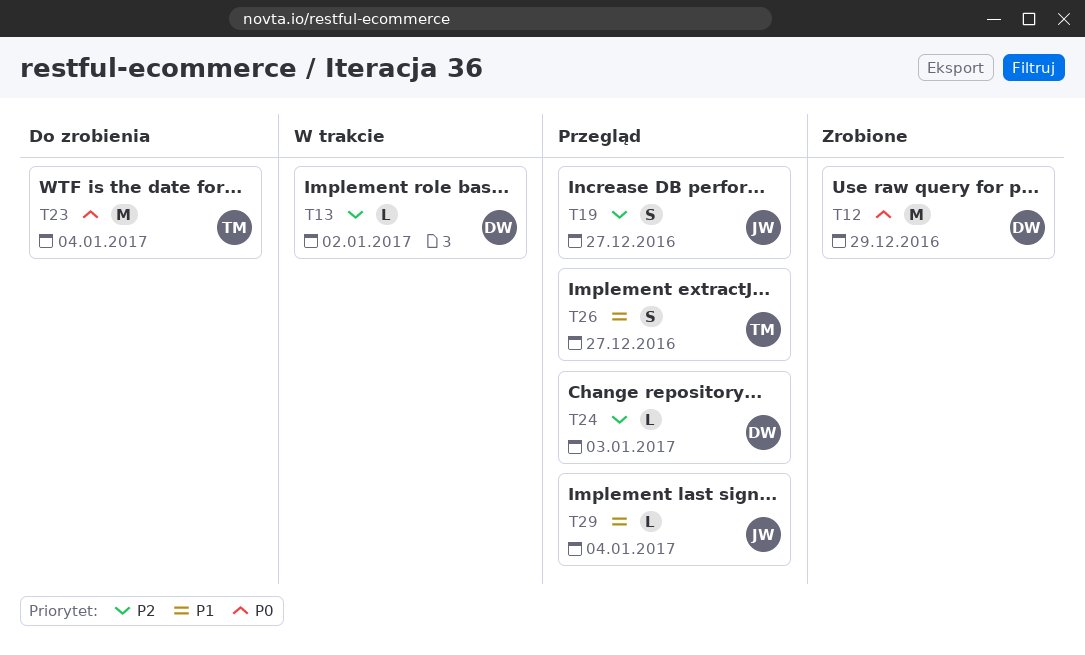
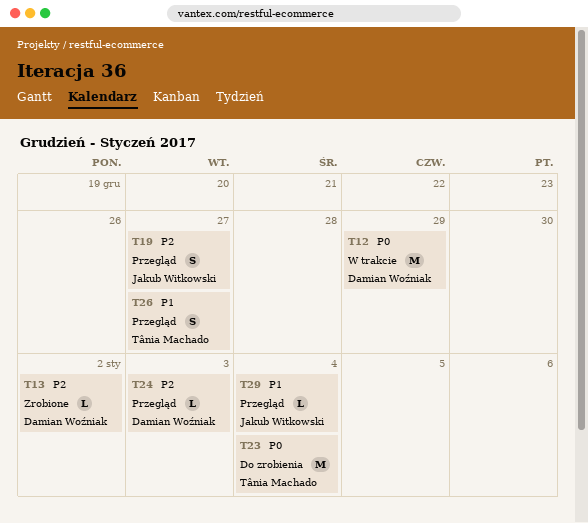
T12, status: Zrobione -> W trakcie
T13, status: W trakcie -> Zrobione

